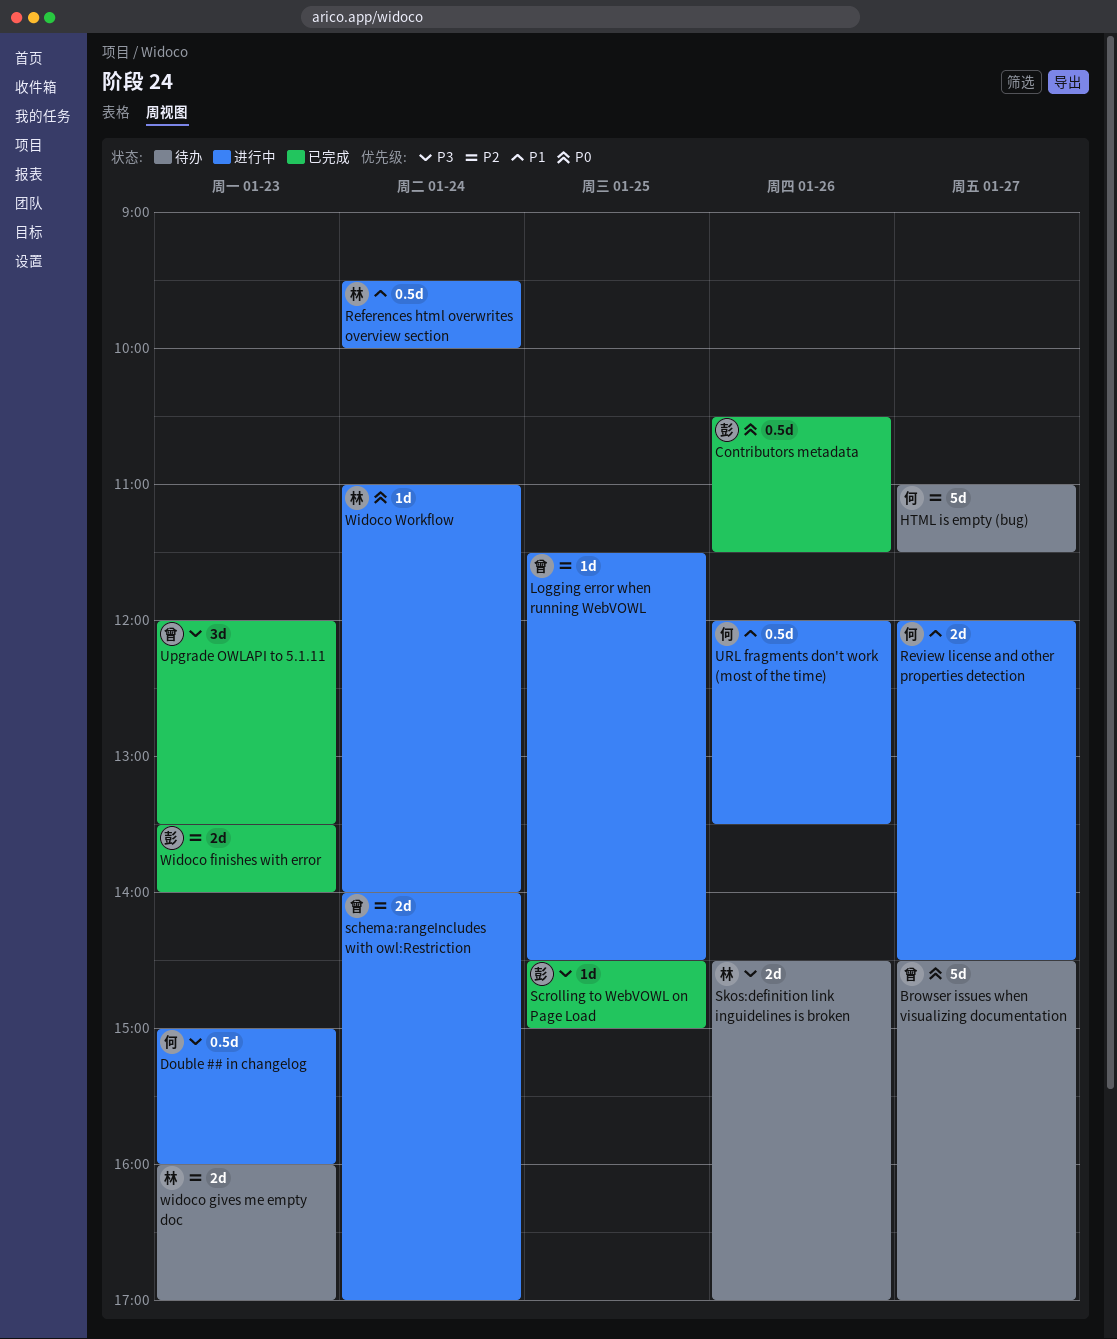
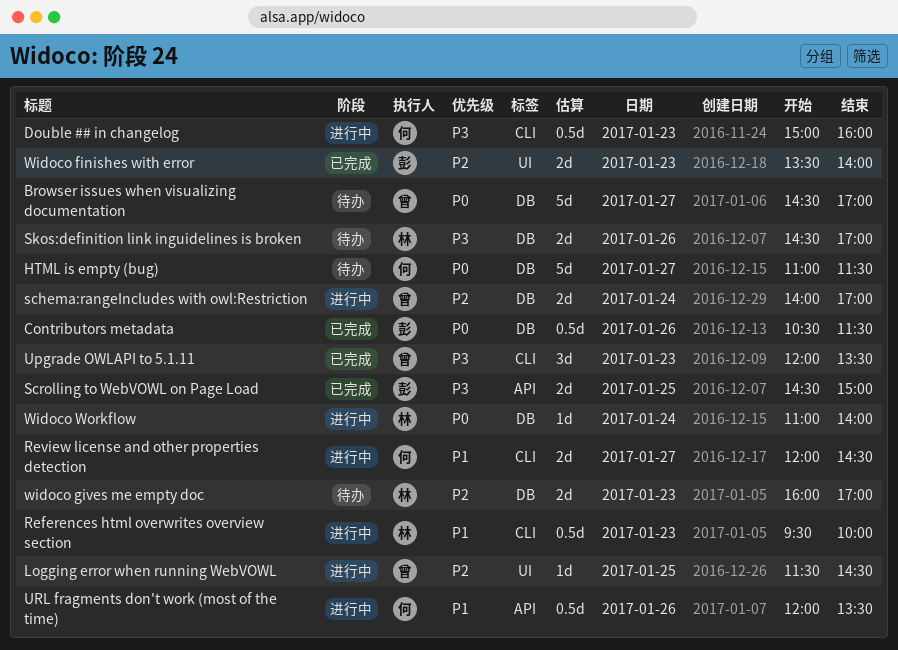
HTML is empty (bug), priority: P2 -> P0
References html overwrites overview section, day: Jan 24 -> Jan 23
Scrolling to WebVOWL on Page Load, estimate: 1d -> 2d

